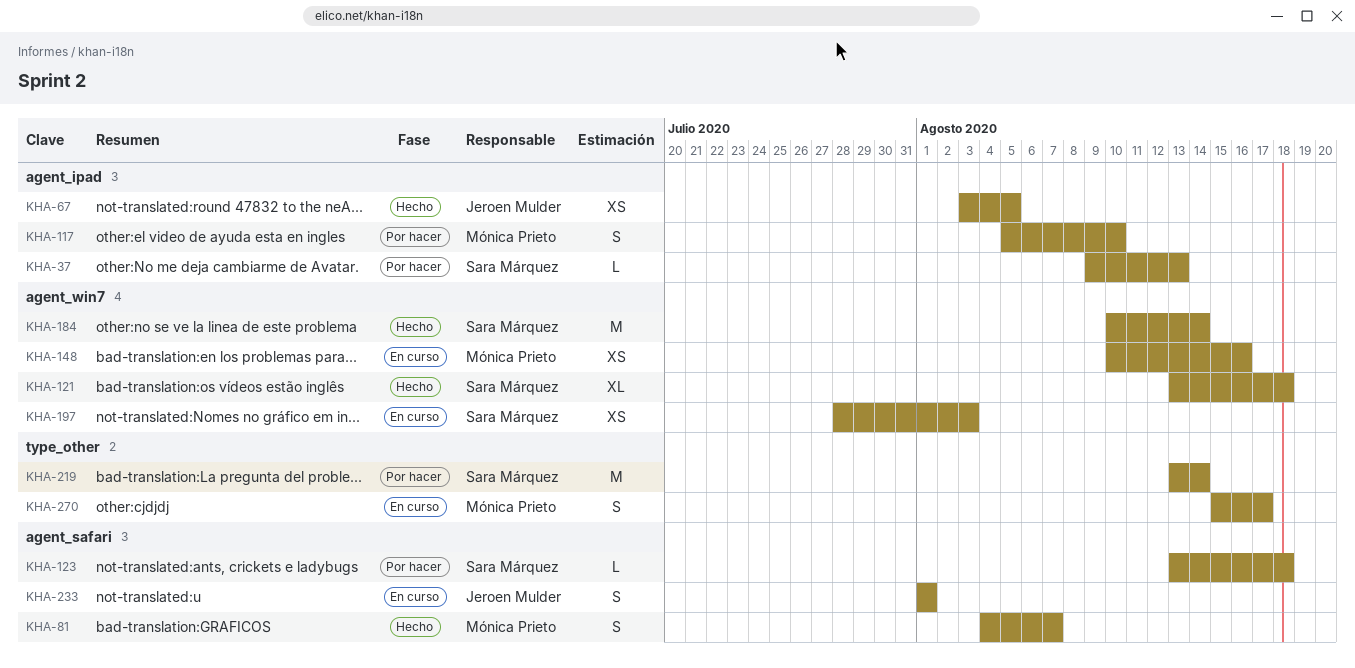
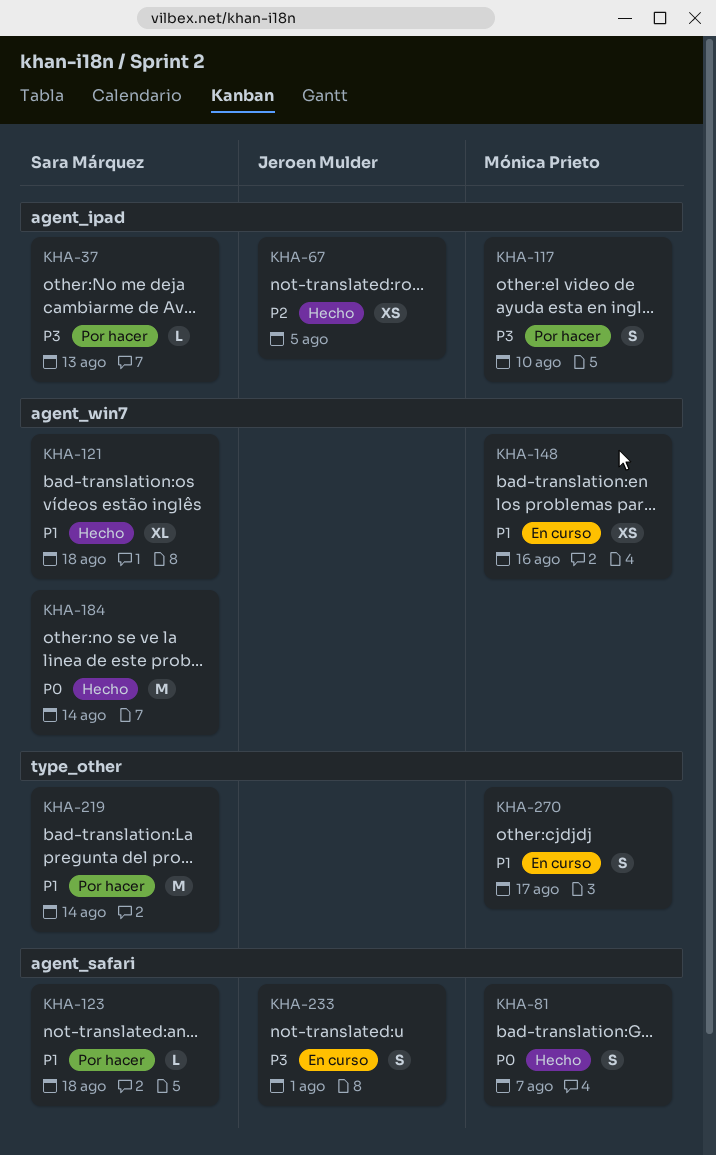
KHA-197: present -> none

